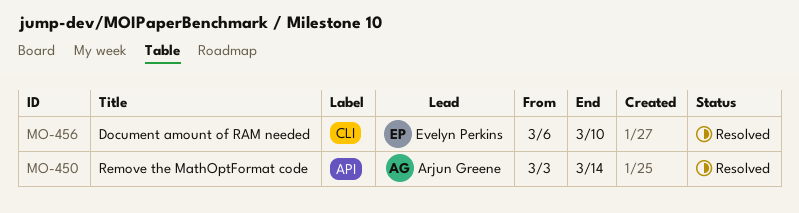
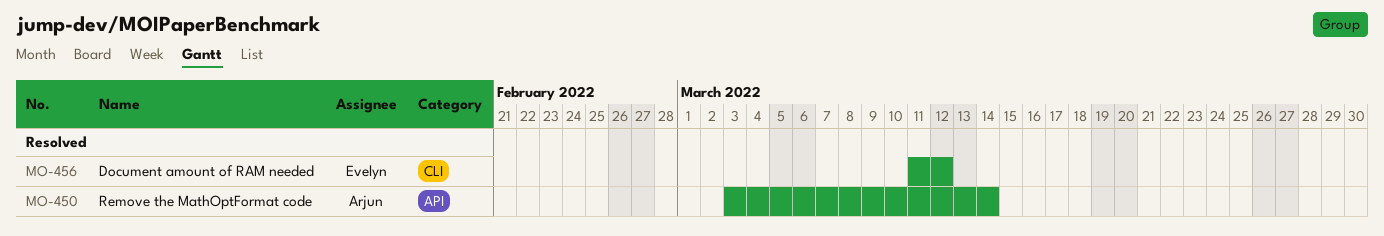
MO-456, start: Mar 6 -> Mar 11
MO-456, due: Mar 10 -> Mar 12

